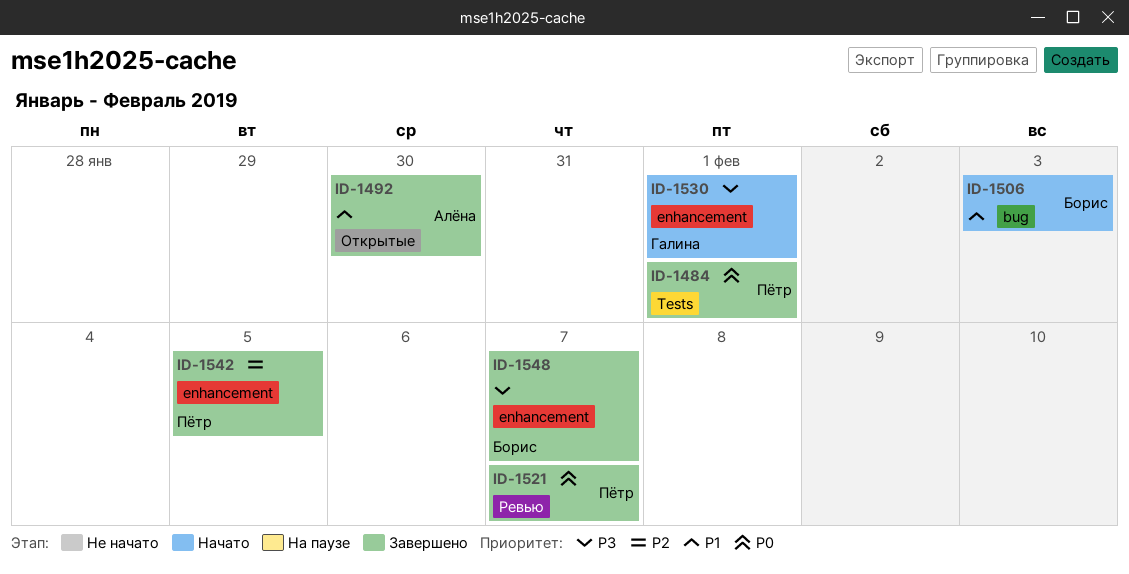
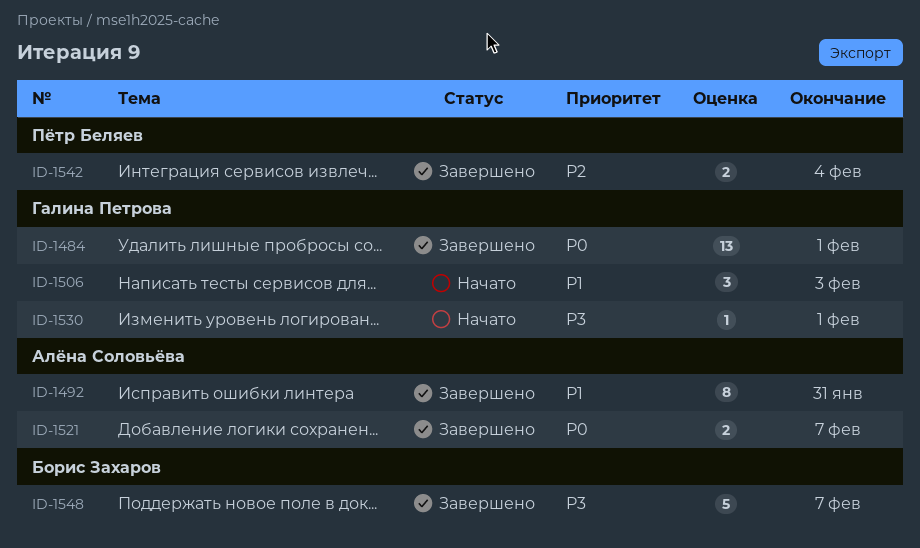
ID-1484, owner: Пётр Беляев -> Галина Петрова
ID-1492, due: Jan 30 -> Jan 31
ID-1506, owner: Борис Захаров -> Галина Петрова
ID-1521, owner: Пётр Беляев -> Алёна Соловьёва
ID-1542, due: Feb 5 -> Feb 4

